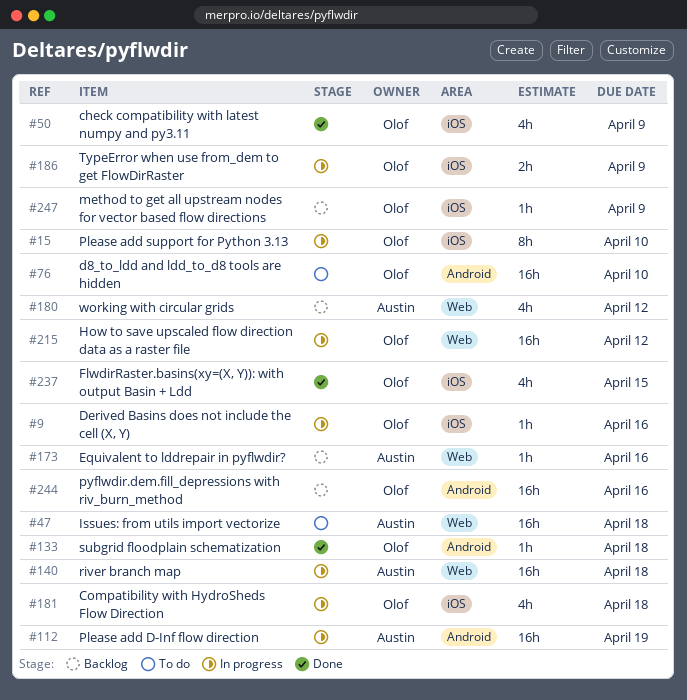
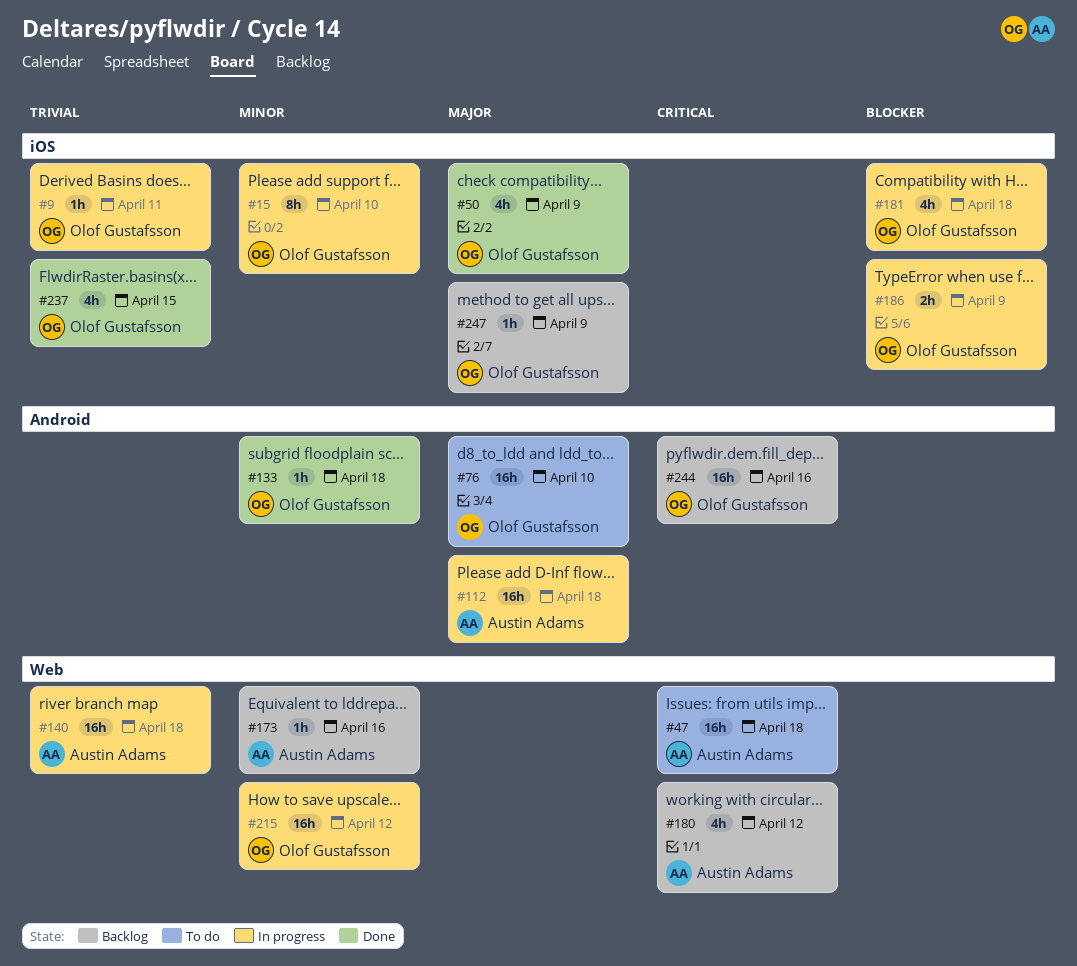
#9, due: Apr 16 -> Apr 11
#112, due: Apr 19 -> Apr 18

